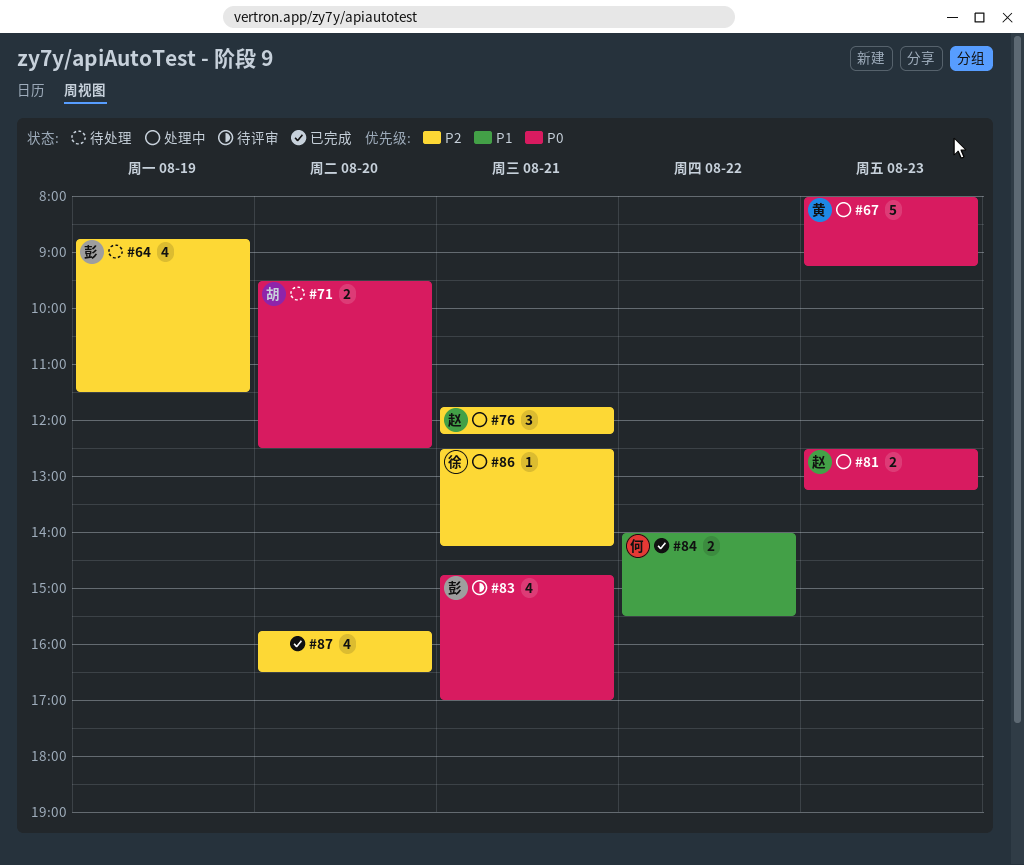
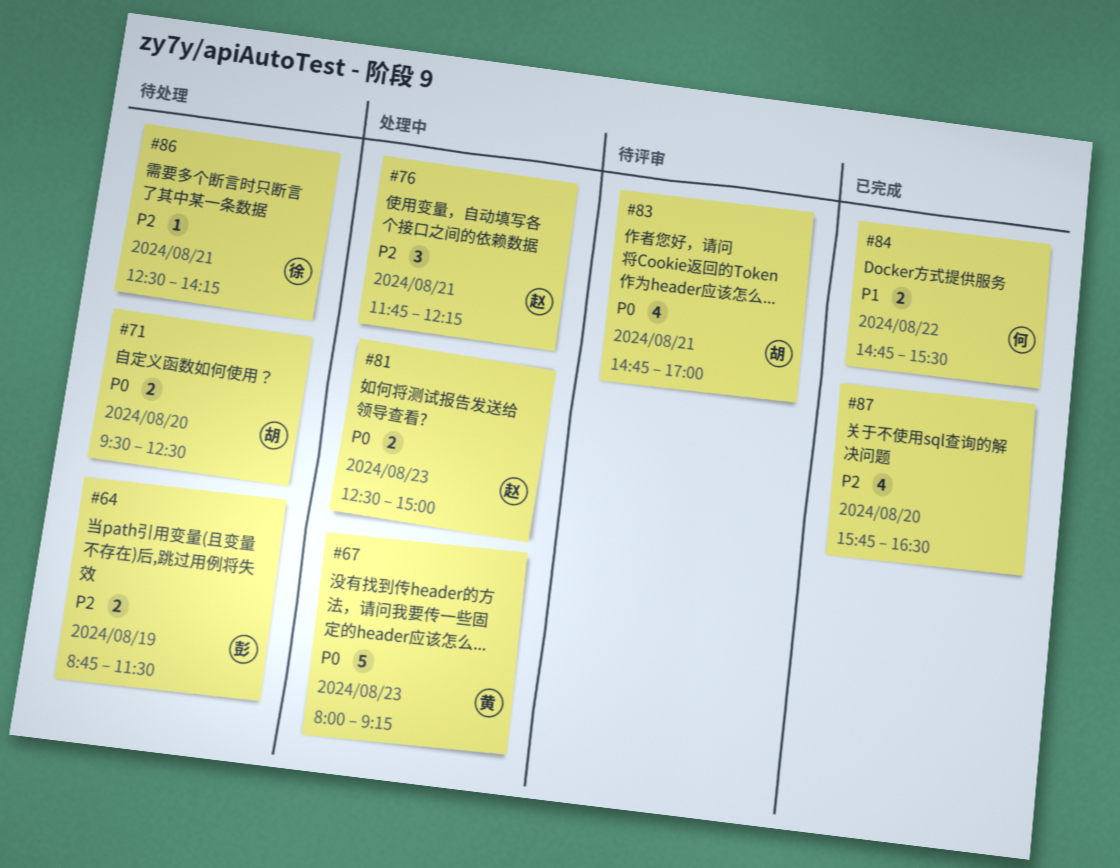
#64, estimate: 4 -> 2
#81, ends: 13:15 -> 15:00
#83, owner: 彭 -> 胡
#84, begins: 14:00 -> 14:45
#86, status: 处理中 -> 待处理

